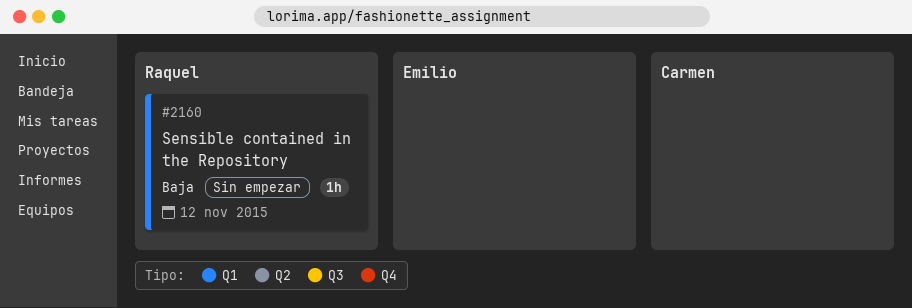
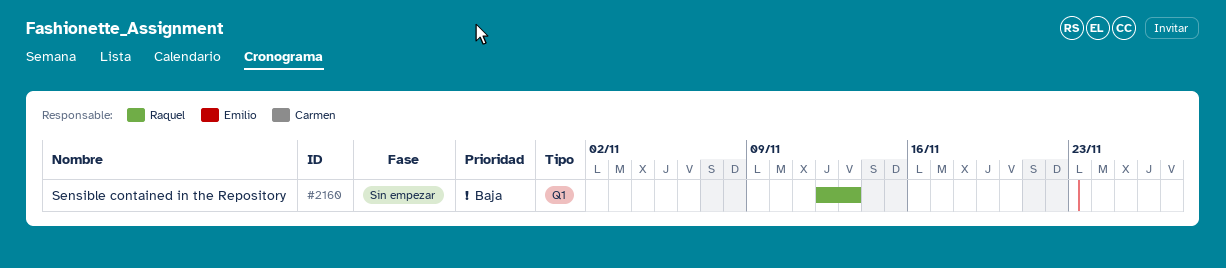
#2160, due: Nov 12 -> Nov 13

